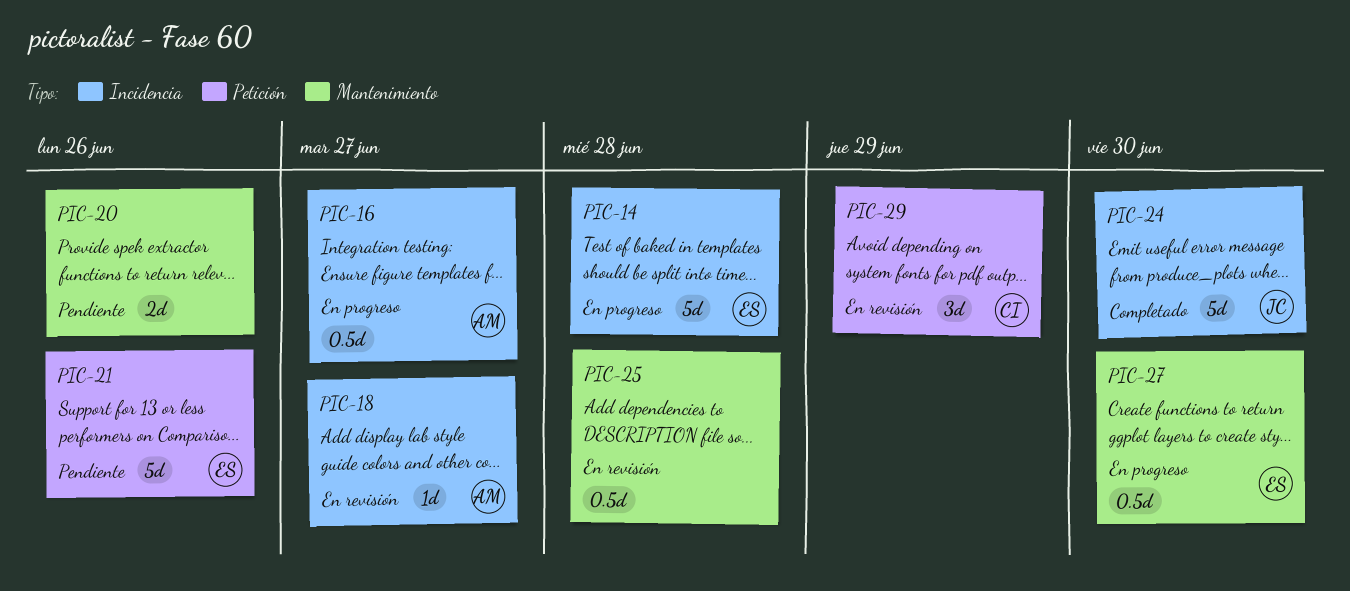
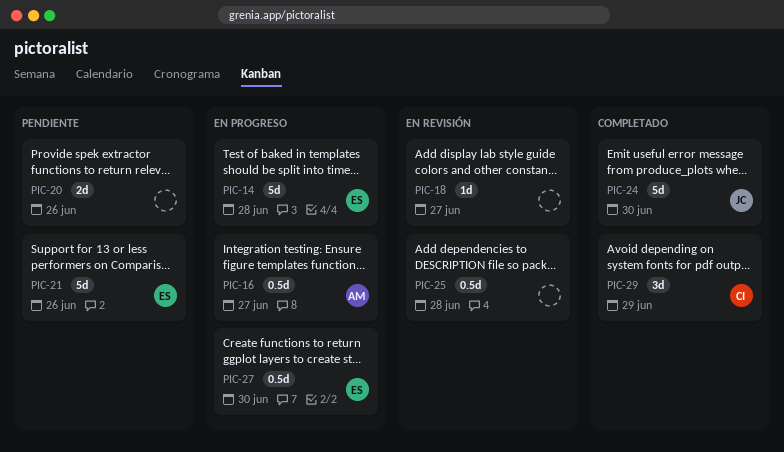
PIC-18, owner: AM -> none
PIC-29, status: En revisión -> Completado

